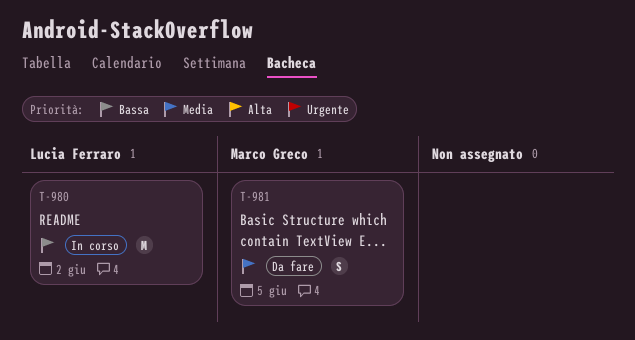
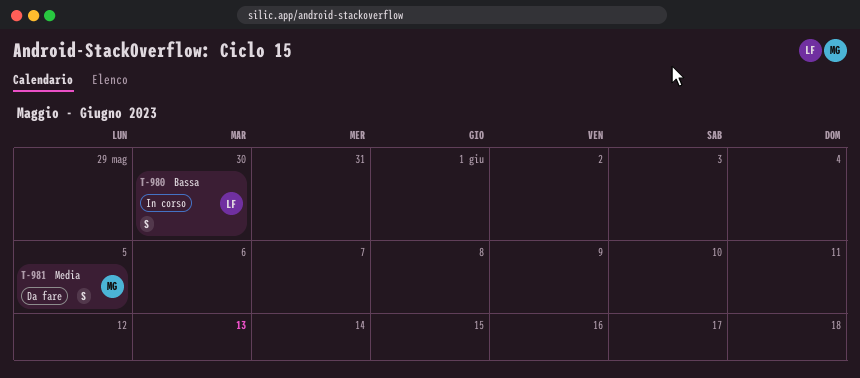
T-980, estimate: M -> S
T-980, due: Jun 2 -> May 30

